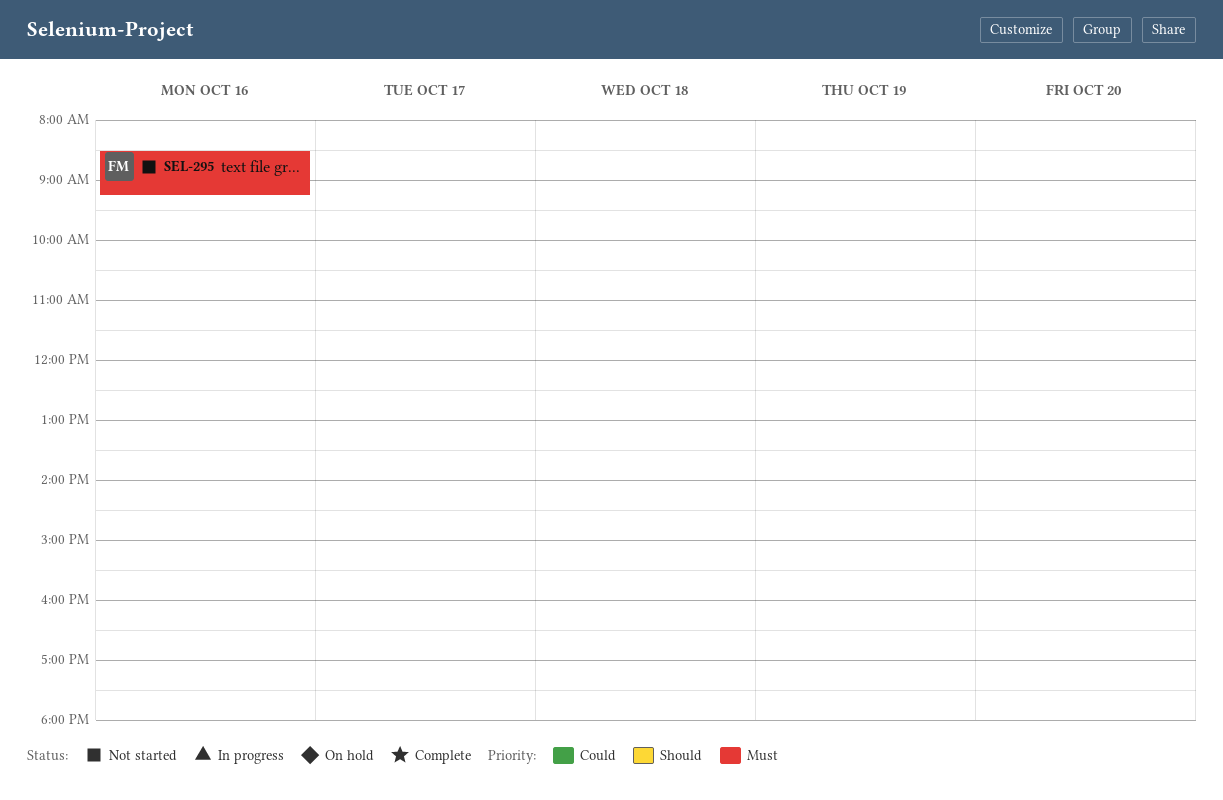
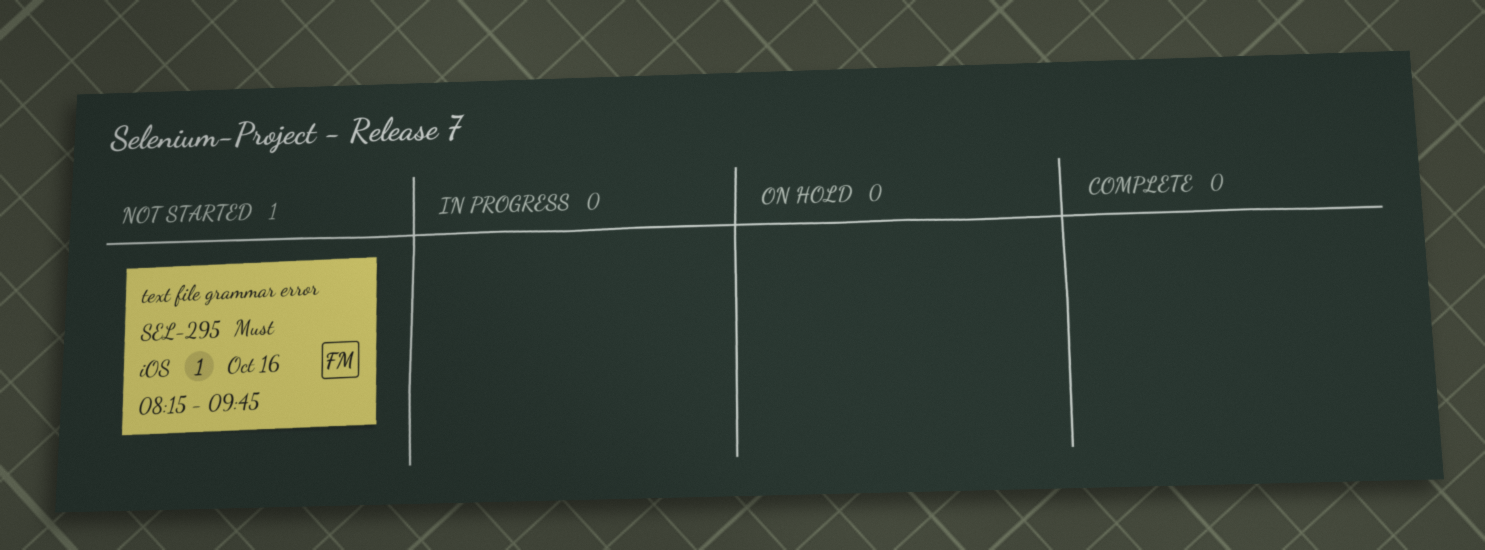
SEL-295, begins: 08:30 -> 08:15
SEL-295, ends: 09:15 -> 09:45

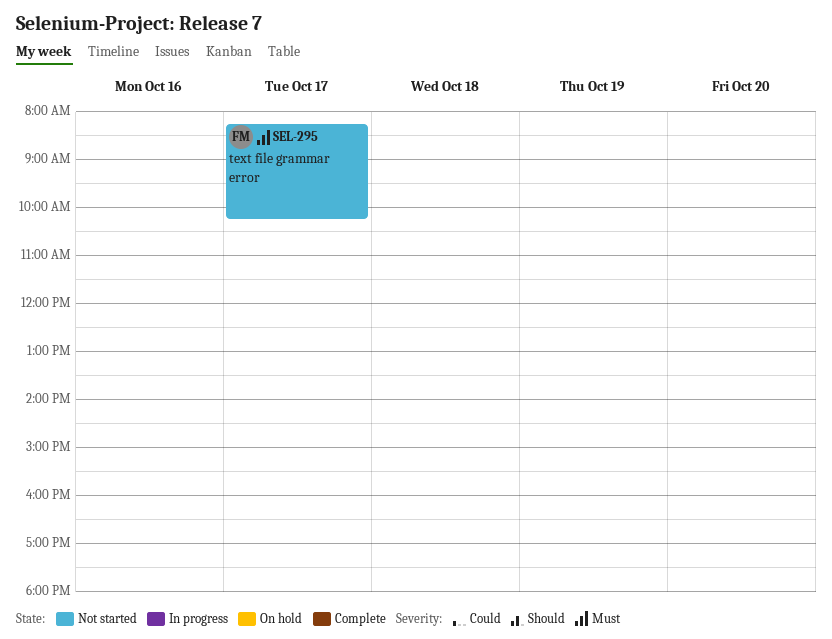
SEL-295, day: Oct 16 -> Oct 17
SEL-295, ends: 09:45 -> 10:15

